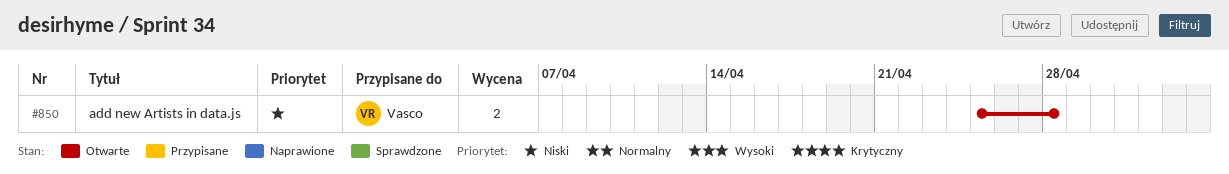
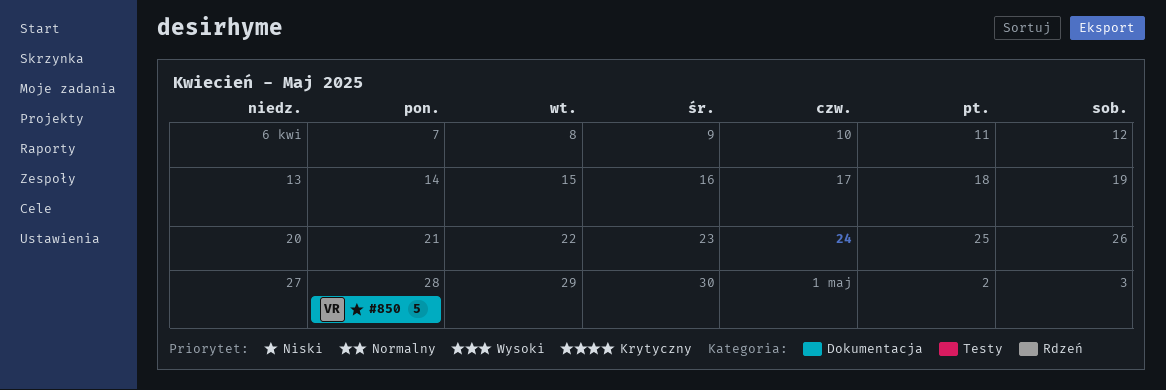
#850, estimate: 2 -> 5
#850, start: Apr 25 -> Apr 28

